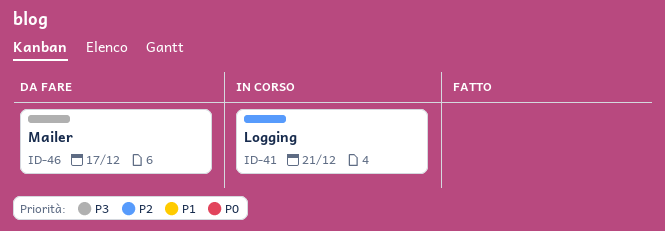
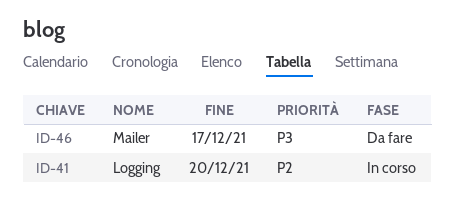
ID-41, due: Dec 21 -> Dec 20

